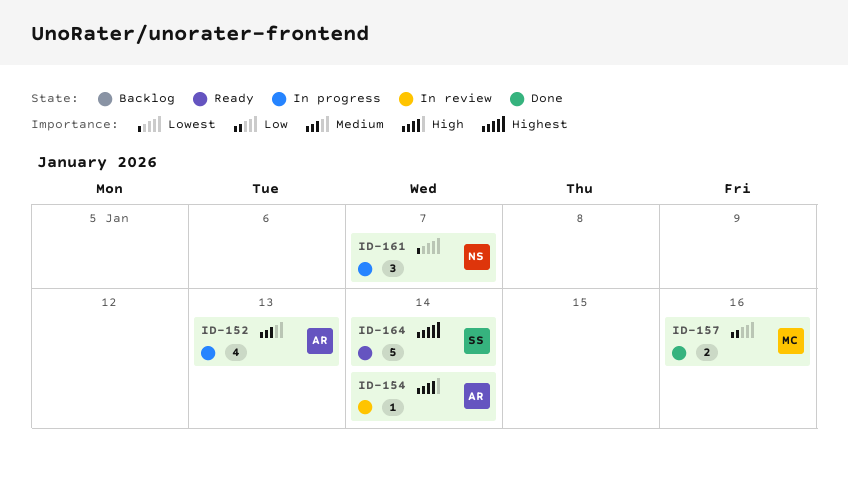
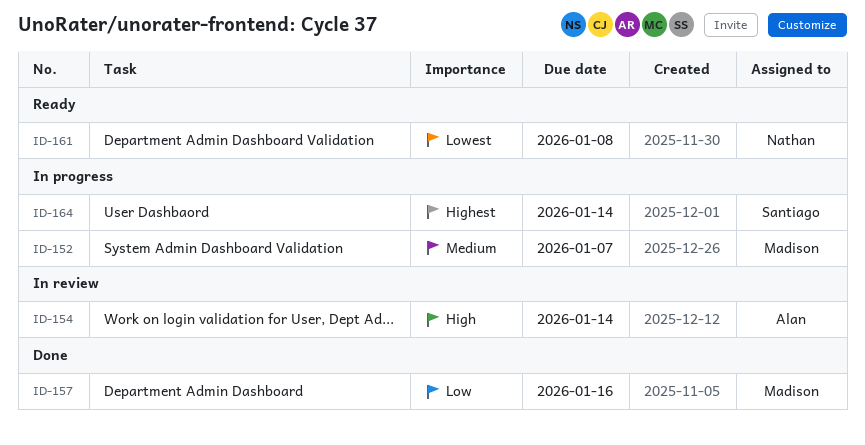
ID-152, owner: Alan -> Madison
ID-152, due: Jan 13 -> Jan 7
ID-161, status: In progress -> Ready
ID-161, due: Jan 7 -> Jan 8
ID-164, status: Ready -> In progress

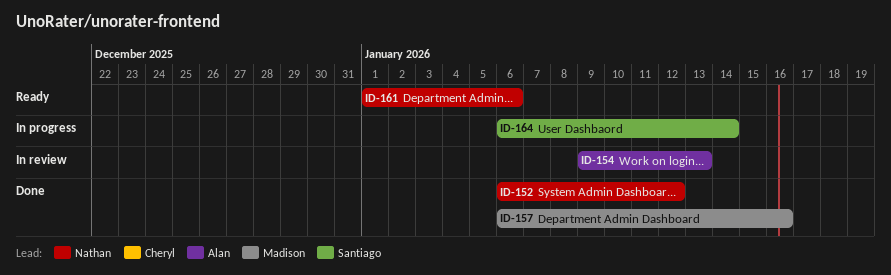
ID-152, status: In progress -> Done
ID-152, owner: Madison -> Nathan
ID-152, due: Jan 7 -> Jan 12
ID-154, due: Jan 14 -> Jan 13
ID-161, due: Jan 8 -> Jan 6

